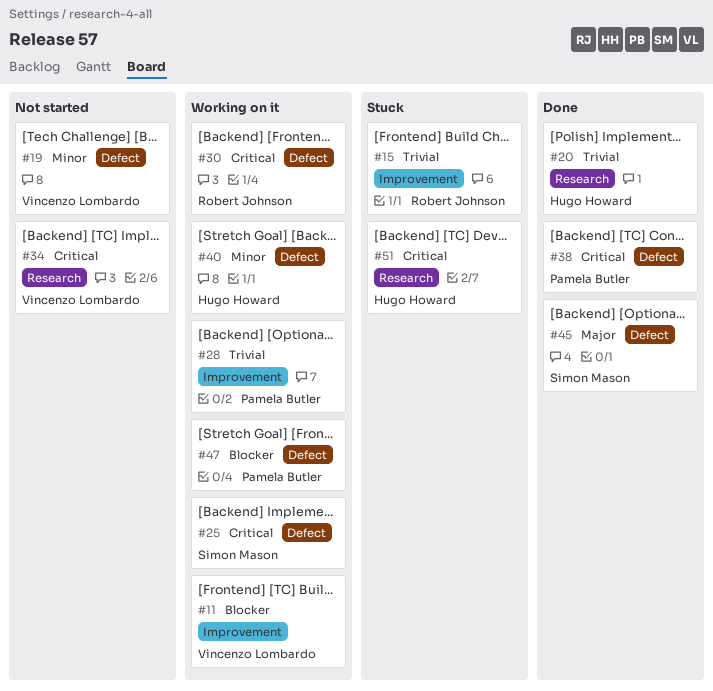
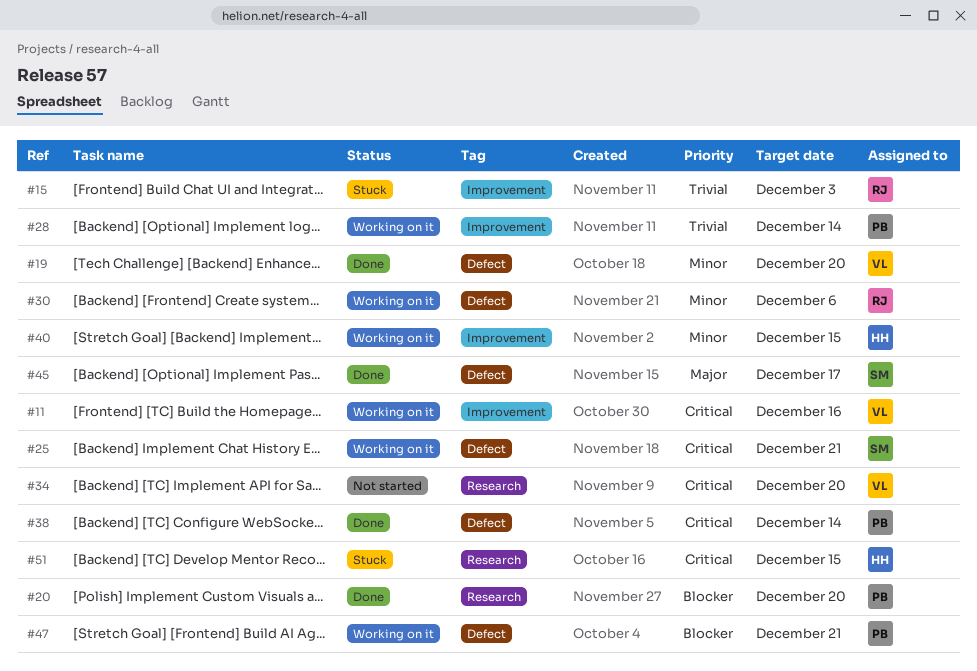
#11, priority: Blocker -> Critical
#19, status: Not started -> Done
#20, owner: Hugo Howard -> Pamela Butler
#20, priority: Trivial -> Blocker
#30, priority: Critical -> Minor
#40, label: Defect -> Improvement

